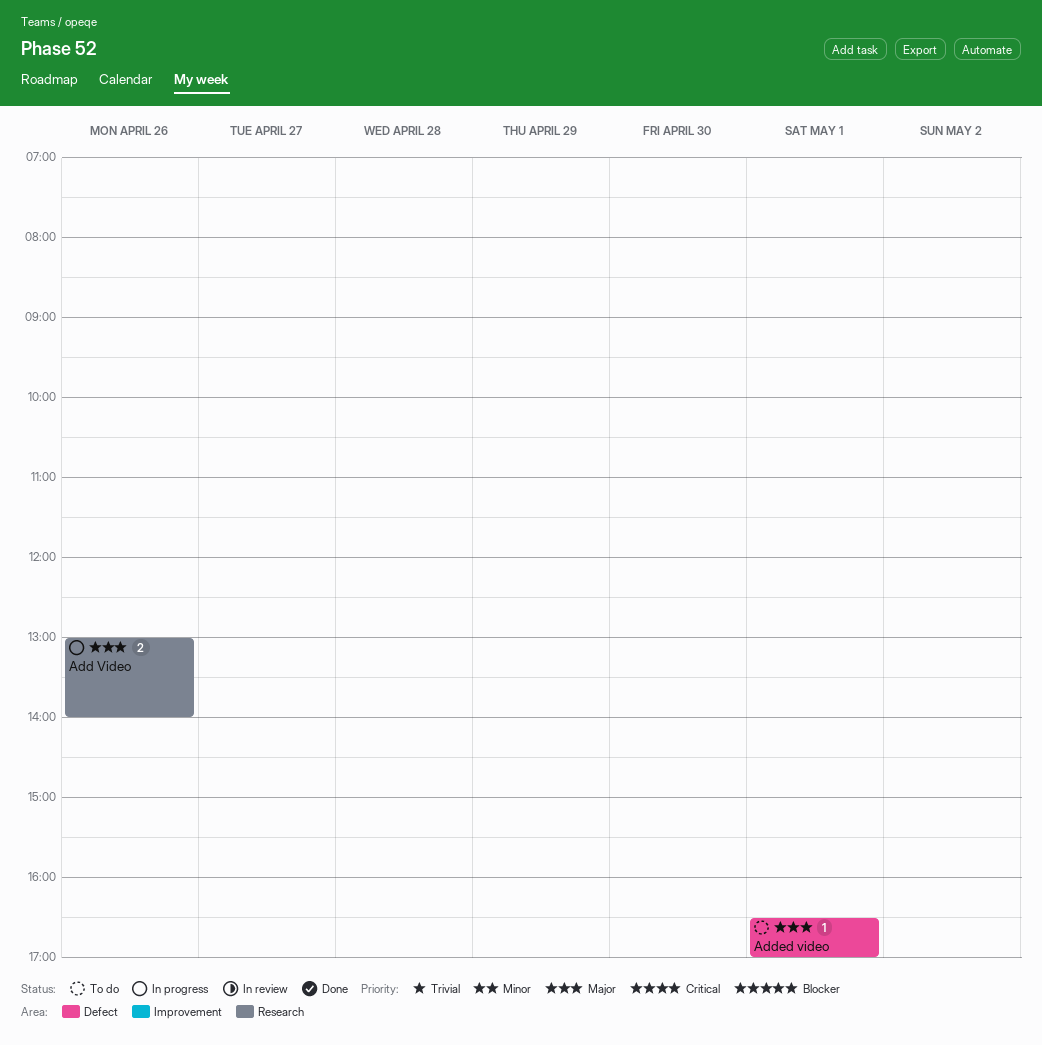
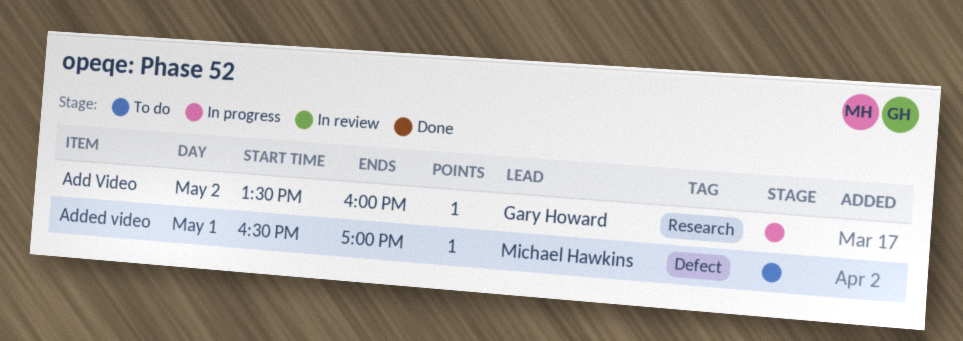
Add Video, estimate: 2 -> 1
Add Video, day: Apr 26 -> May 2
Add Video, begins: 13:00 -> 13:30
Add Video, ends: 14:00 -> 16:00

